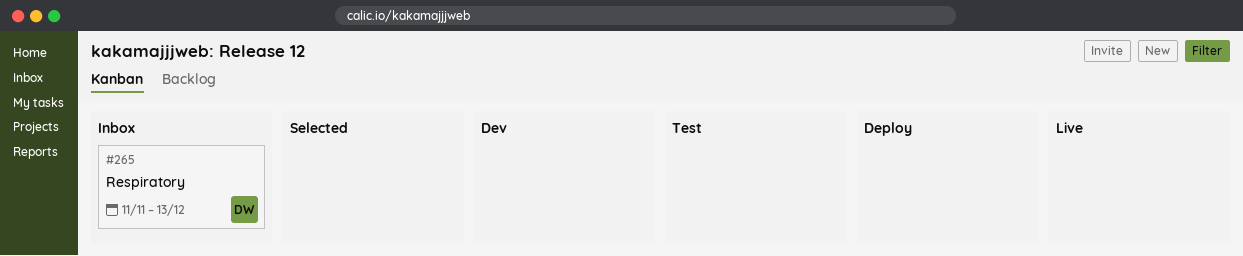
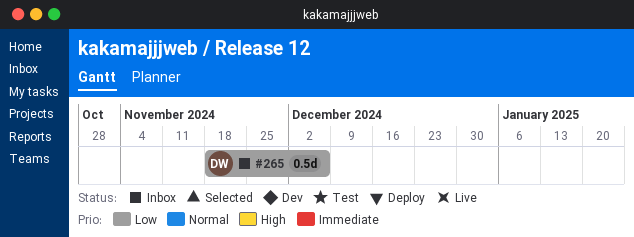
#265, start: Nov 11 -> Nov 18
#265, due: Dec 13 -> Dec 6

